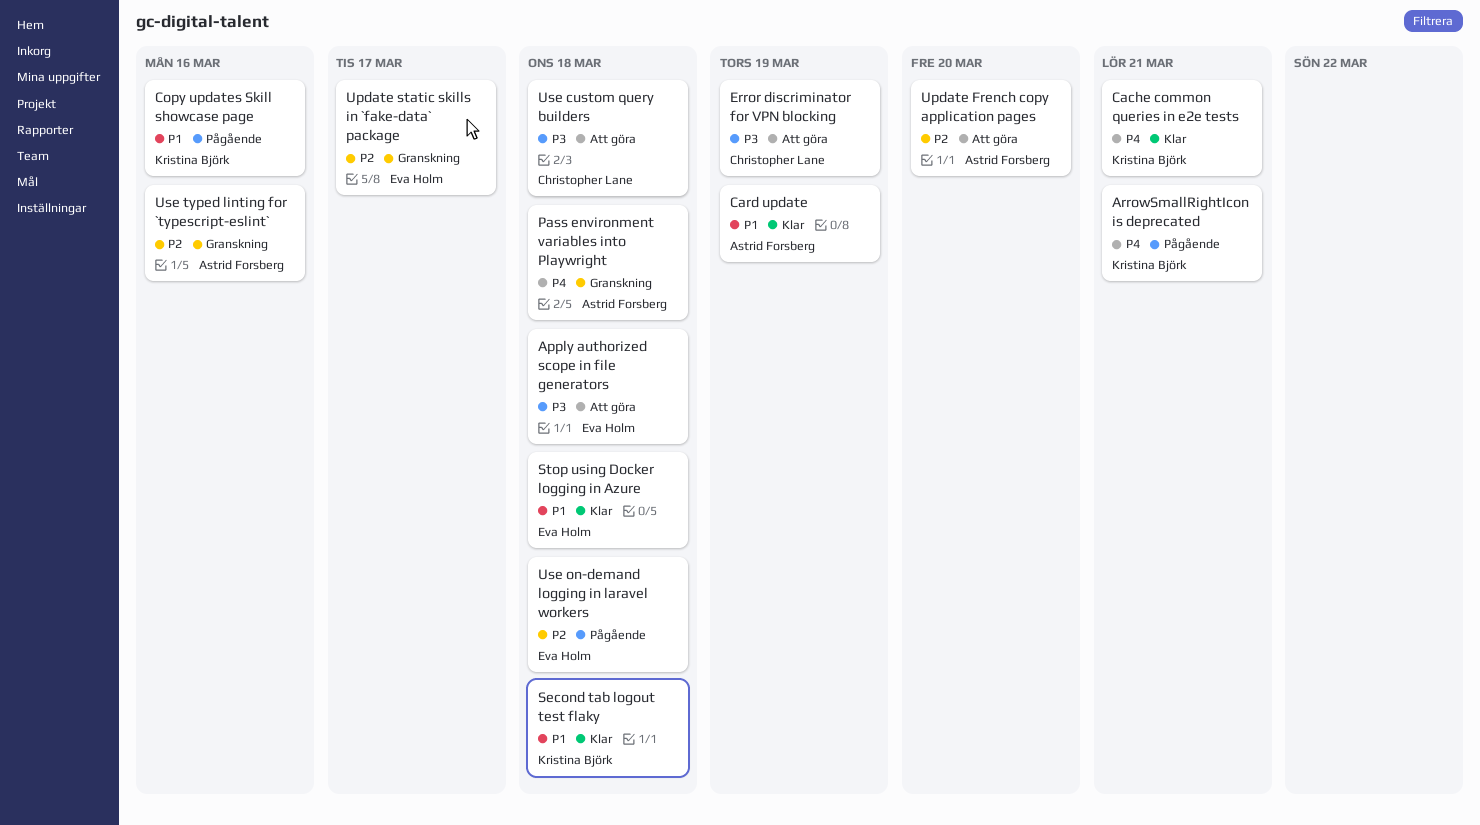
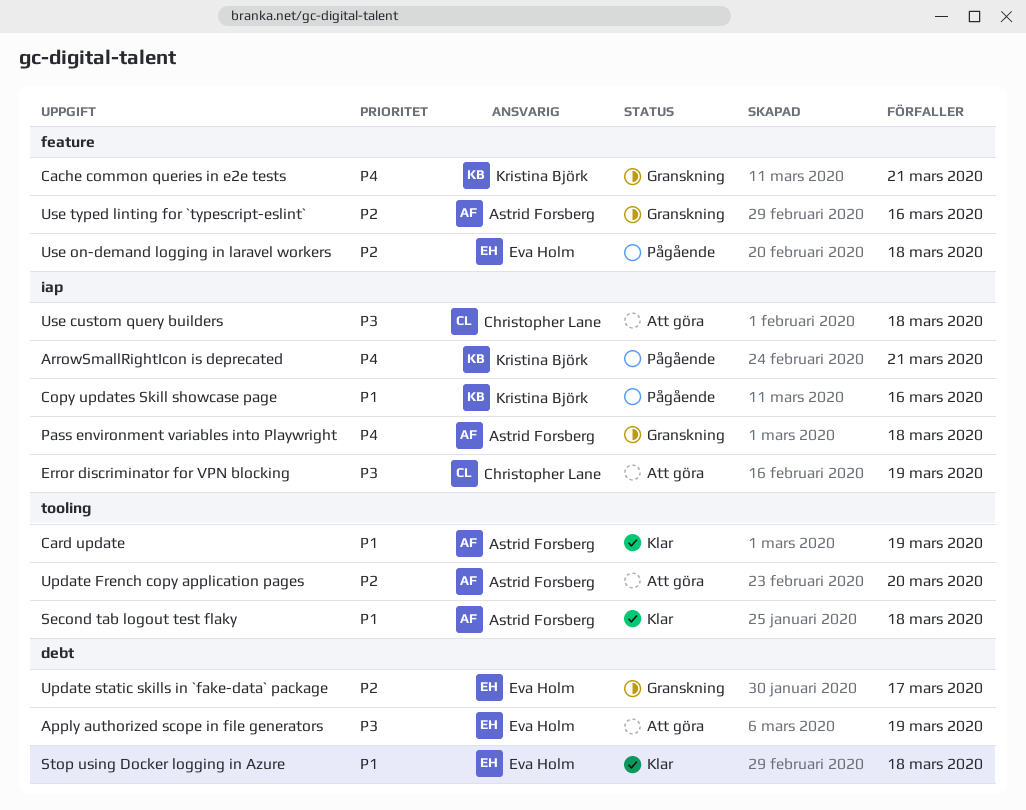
Apply authorized scope in file generators, due: Mar 18 -> Mar 19
Cache common queries in e2e tests, status: Klar -> Granskning
Second tab logout test flaky, owner: Kristina Björk -> Astrid Forsberg

